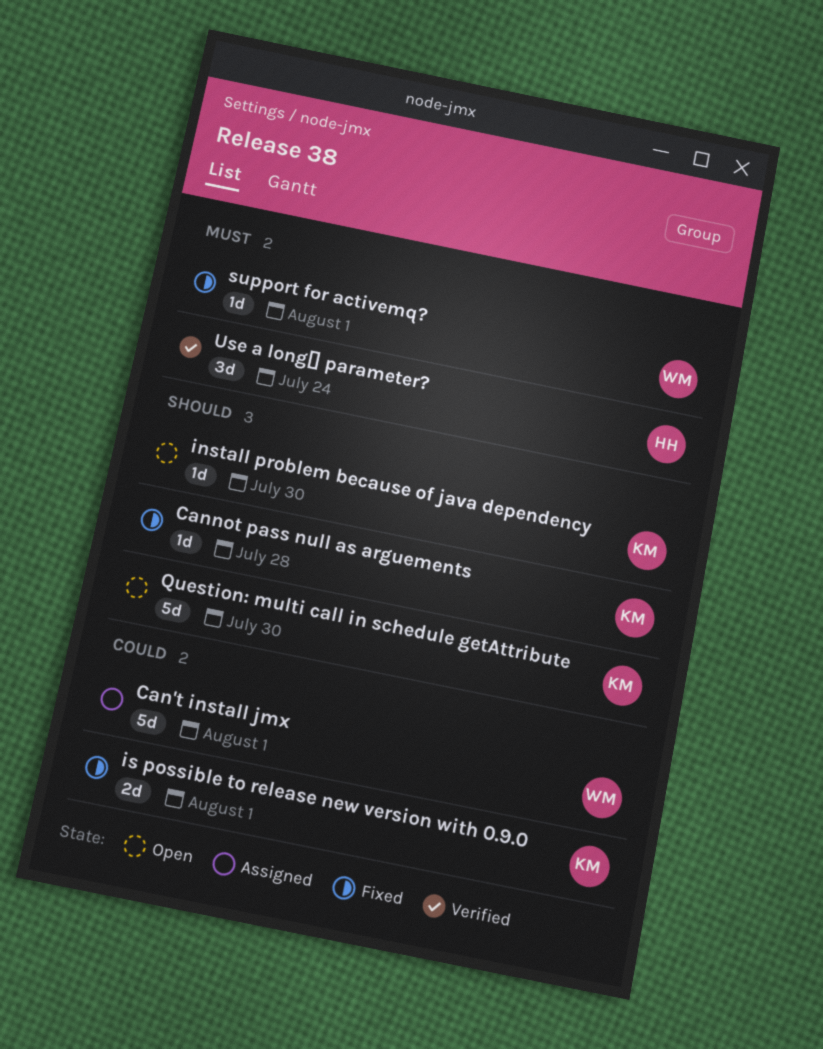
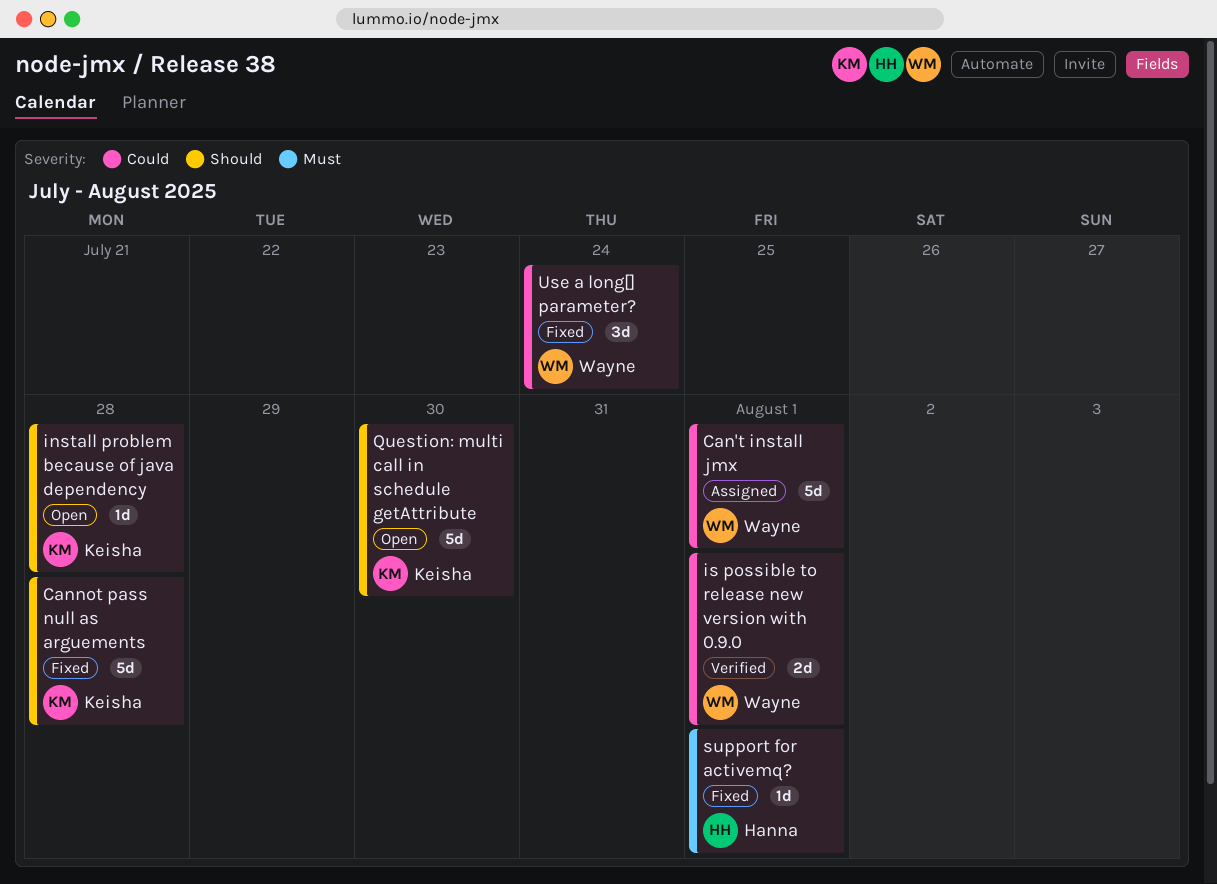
Cannot pass null as arguements, estimate: 1d -> 5d
install problem because of java dependency, due: Jul 30 -> Jul 28
is possible to release new version with 0.9.0, status: Fixed -> Verified
is possible to release new version with 0.9.0, owner: Keisha -> Wayne
support for activemq?, owner: Wayne -> Hanna
Use a long[] parameter?, status: Verified -> Fixed
Use a long[] parameter?, owner: Hanna -> Wayne
Use a long[] parameter?, priority: Must -> Could

